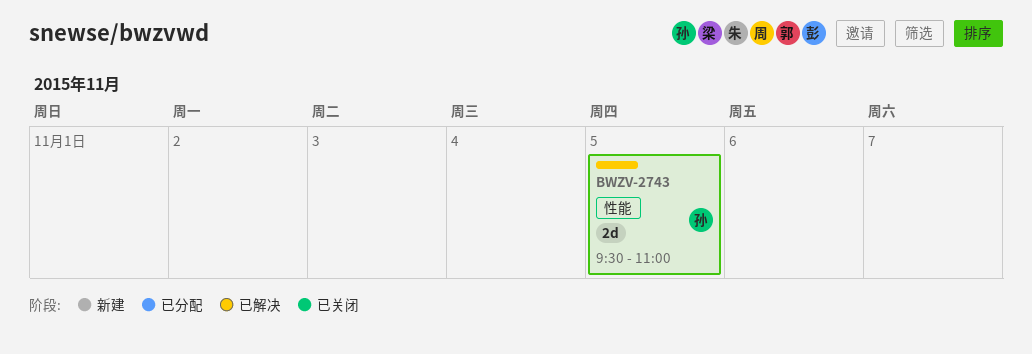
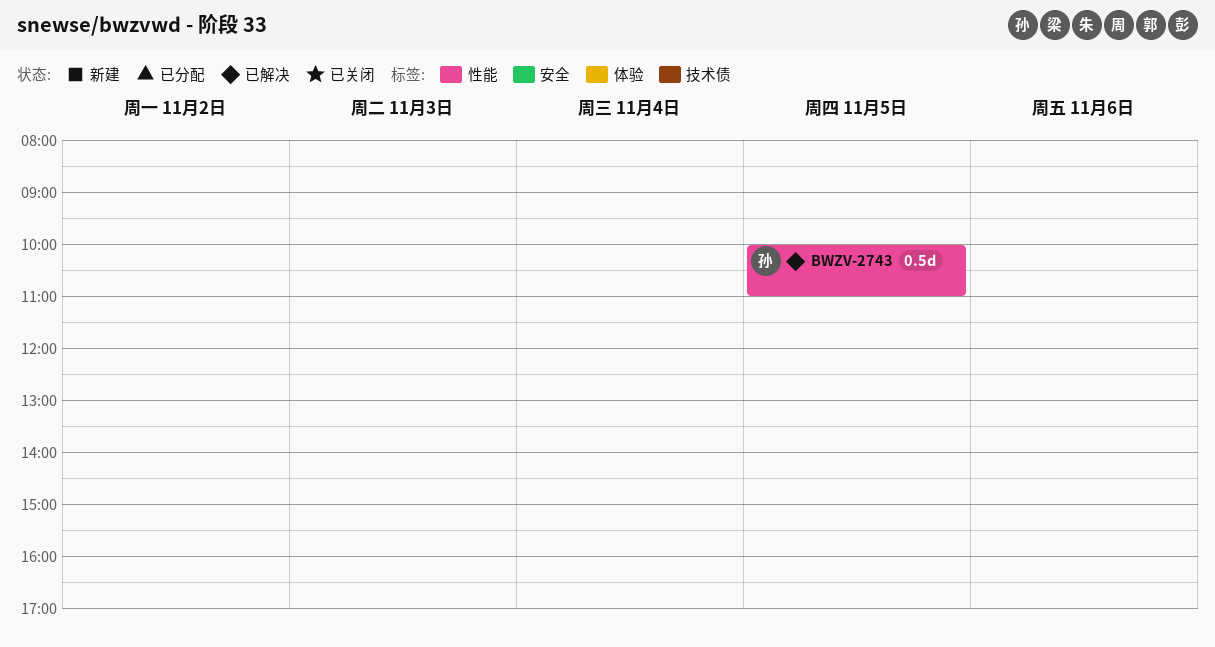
BWZV-2743, estimate: 2d -> 0.5d
BWZV-2743, begins: 09:30 -> 10:00

